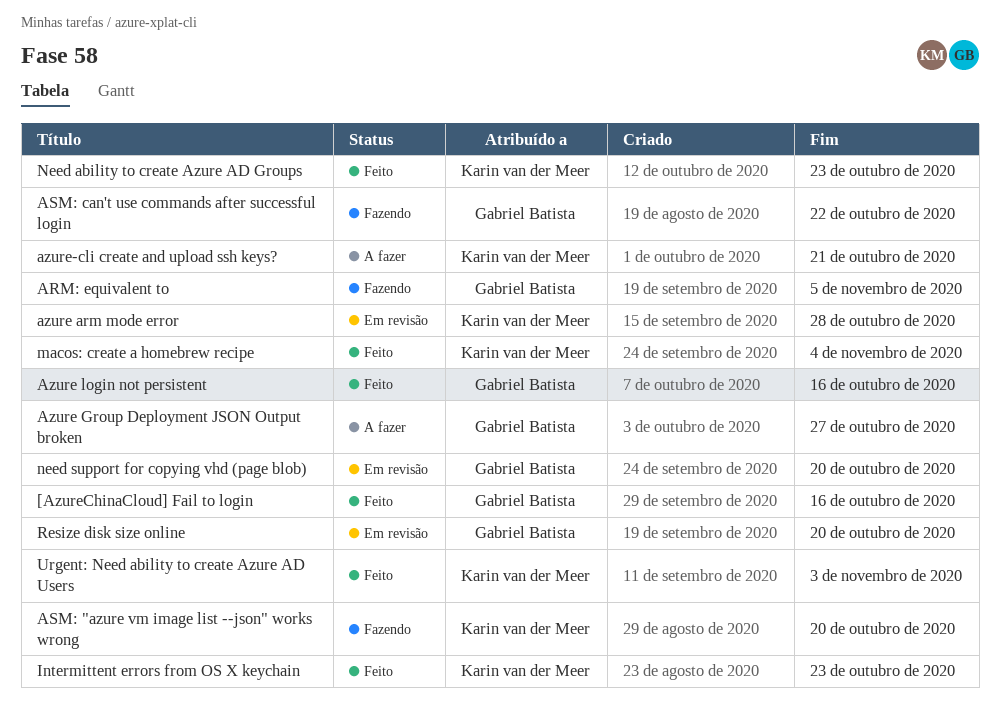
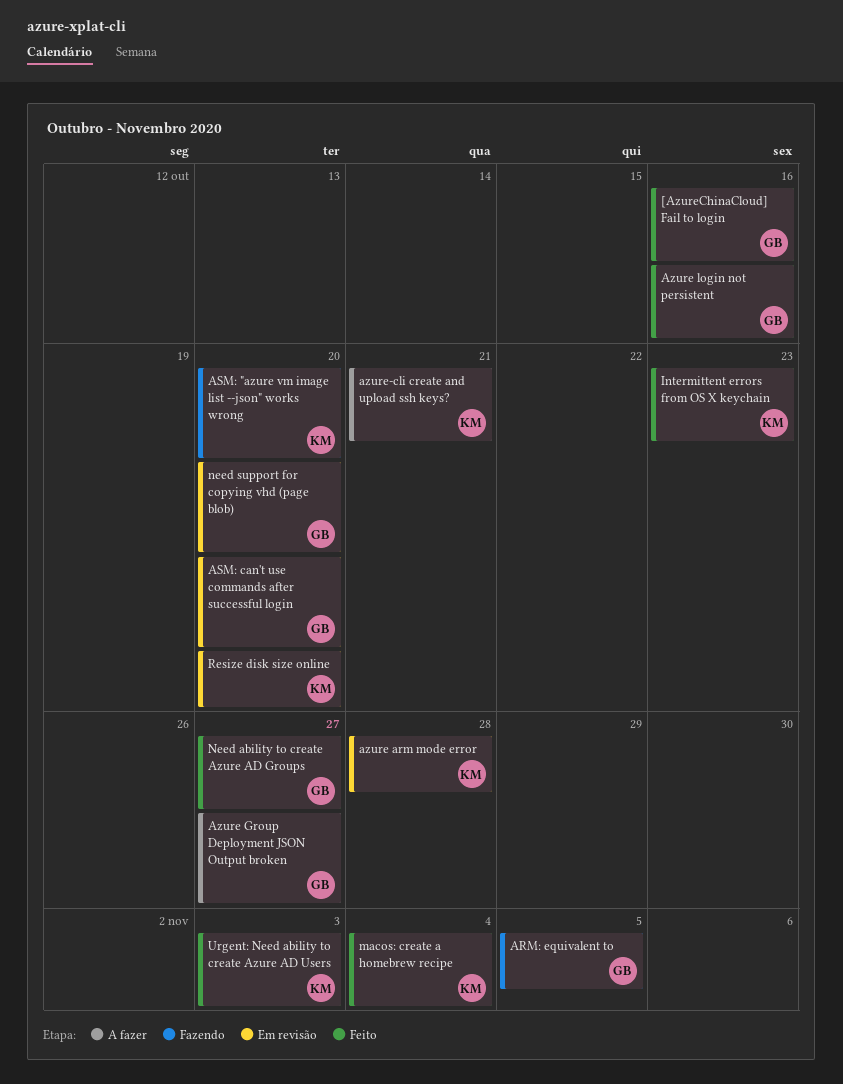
ASM: can't use commands after successful login, status: Fazendo -> Em revisão
ASM: can't use commands after successful login, due: Oct 22 -> Oct 20
Need ability to create Azure AD Groups, owner: Karin van der Meer -> Gabriel Batista
Need ability to create Azure AD Groups, due: Oct 23 -> Oct 27
Resize disk size online, owner: Gabriel Batista -> Karin van der Meer

